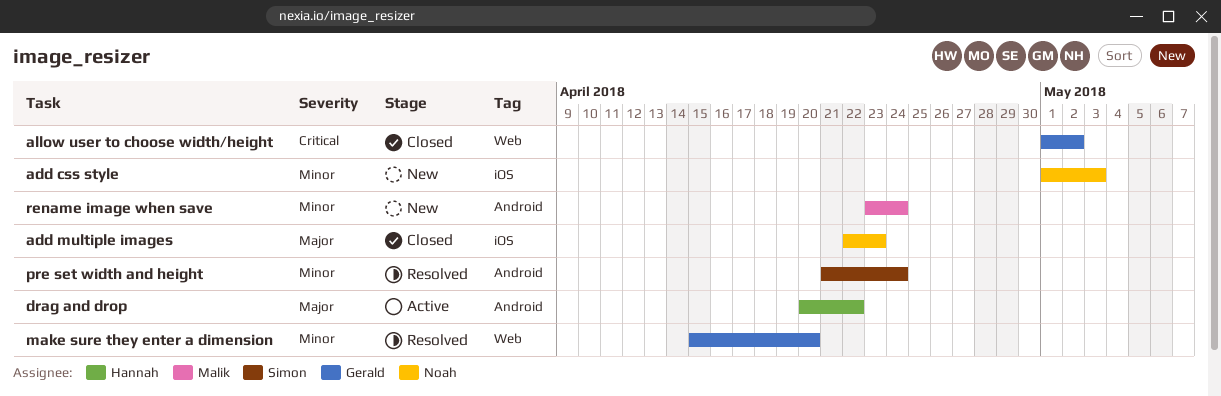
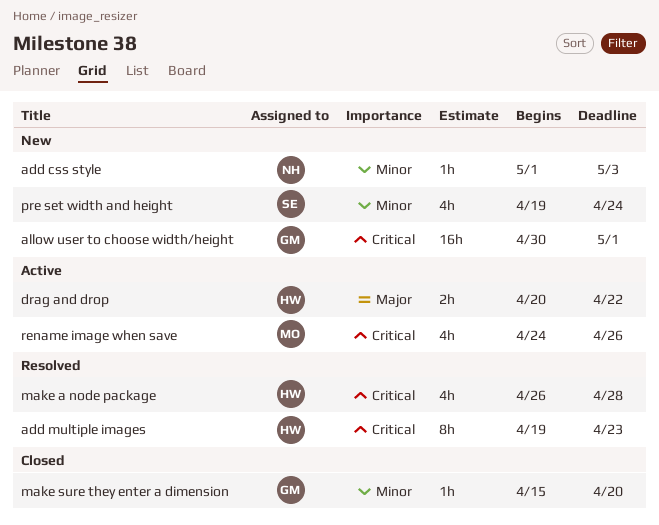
add multiple images, status: Closed -> Resolved
add multiple images, owner: Noah -> Hannah
add multiple images, priority: Major -> Critical
add multiple images, start: Apr 22 -> Apr 19
allow user to choose width/height, status: Closed -> New
allow user to choose width/height, start: May 1 -> Apr 30
allow user to choose width/height, due: May 2 -> May 1
make a node package: none -> present
make sure they enter a dimension, status: Resolved -> Closed
pre set width and height, status: Resolved -> New
pre set width and height, start: Apr 21 -> Apr 19
rename image when save, status: New -> Active
rename image when save, priority: Minor -> Critical
rename image when save, start: Apr 23 -> Apr 24
rename image when save, due: Apr 24 -> Apr 26

